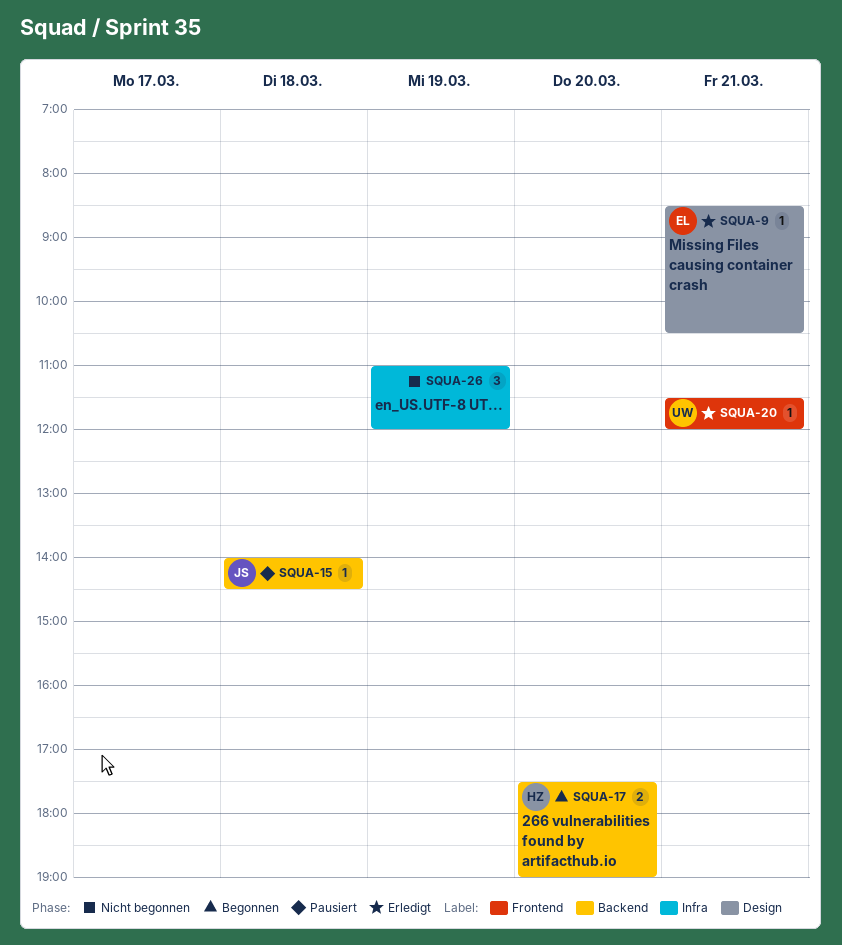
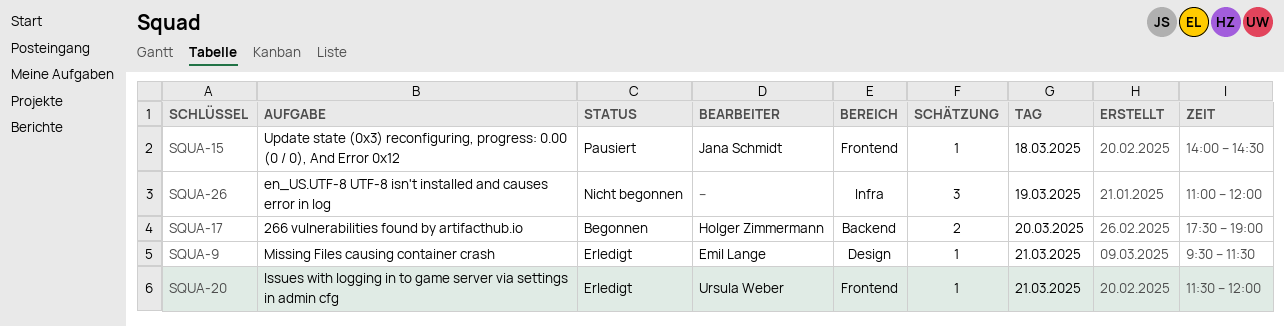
SQUA-9, begins: 08:30 -> 09:30
SQUA-9, ends: 10:30 -> 11:30
SQUA-15, label: Backend -> Frontend

